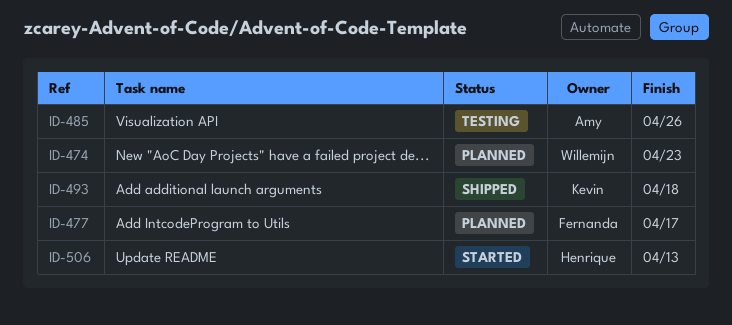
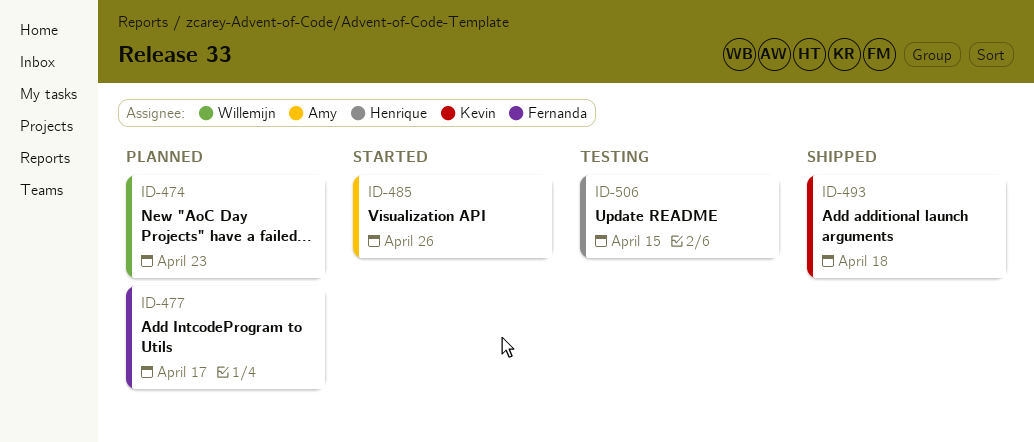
ID-485, status: Testing -> Started
ID-506, status: Started -> Testing
ID-506, due: Apr 13 -> Apr 15

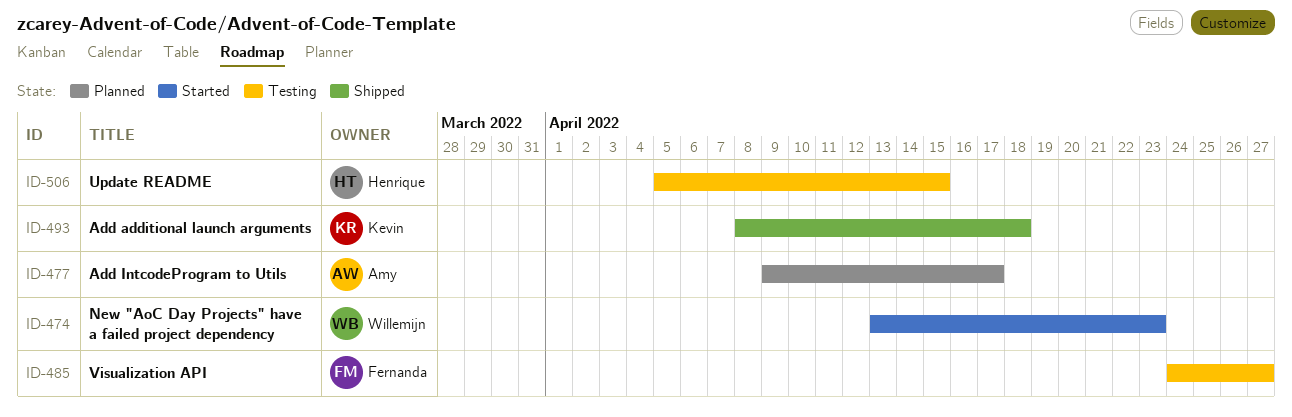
ID-474, status: Planned -> Started
ID-477, owner: Fernanda -> Amy
ID-485, status: Started -> Testing
ID-485, owner: Amy -> Fernanda
ID-485, due: Apr 26 -> Apr 27

